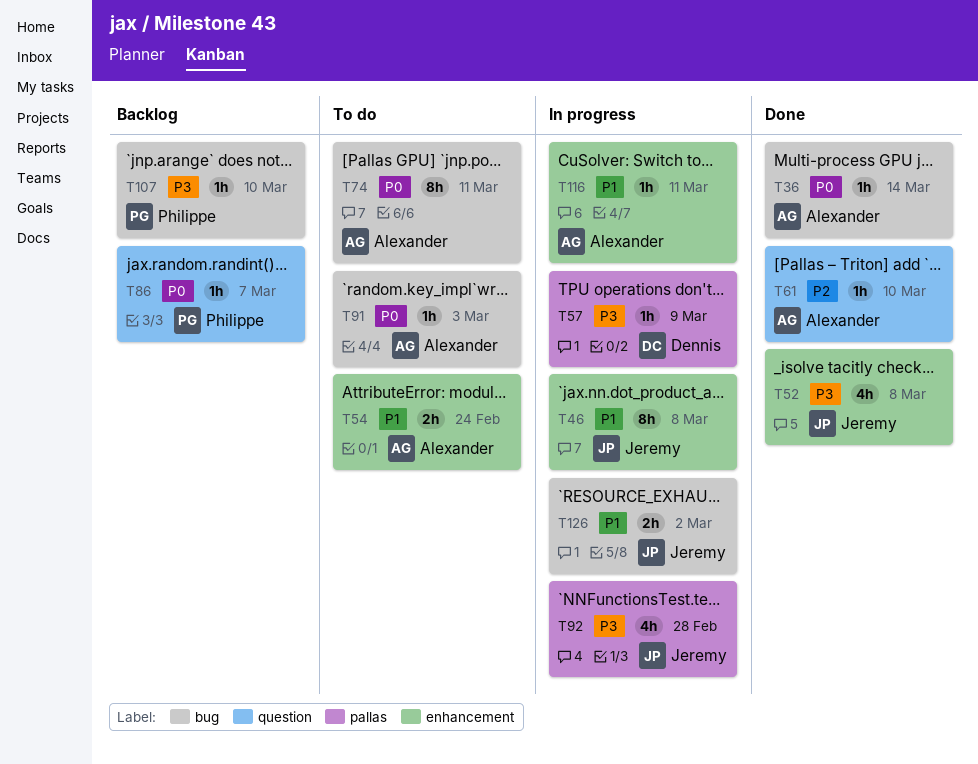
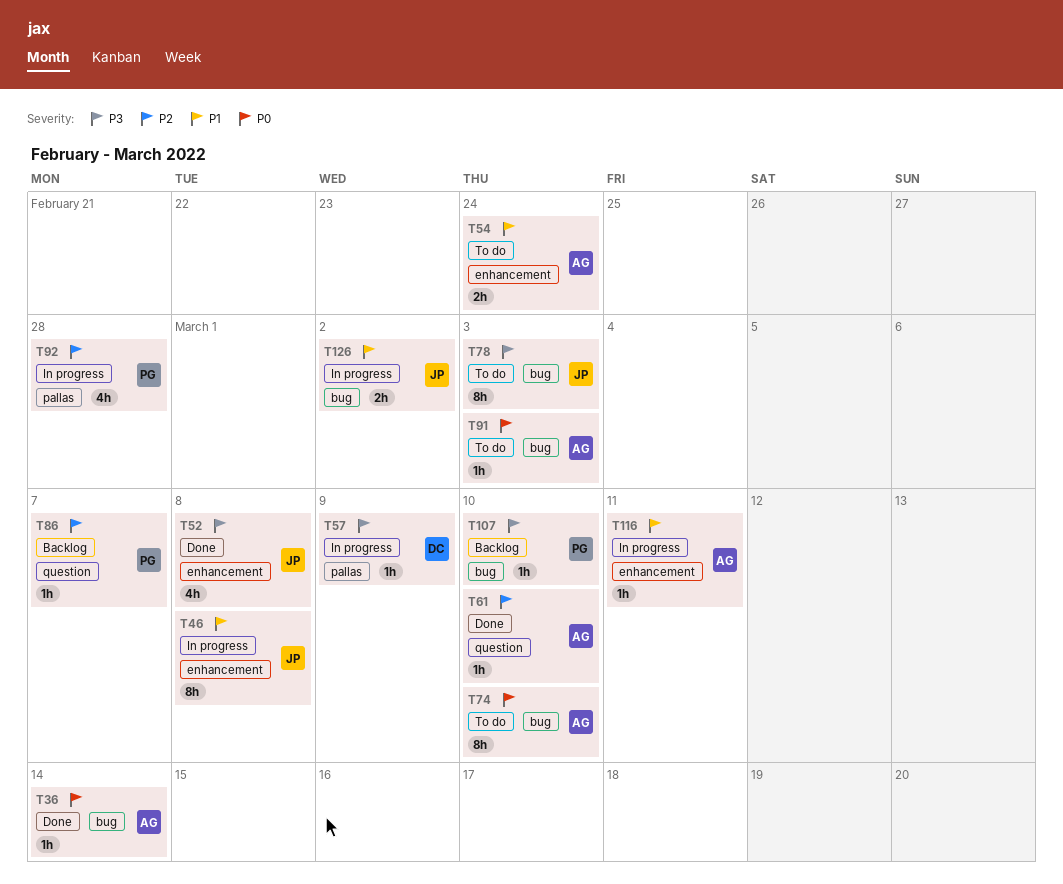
T74, due: Mar 11 -> Mar 10
T78: none -> present
T86, priority: P0 -> P2
T92, owner: Jeremy -> Philippe
T92, priority: P3 -> P2

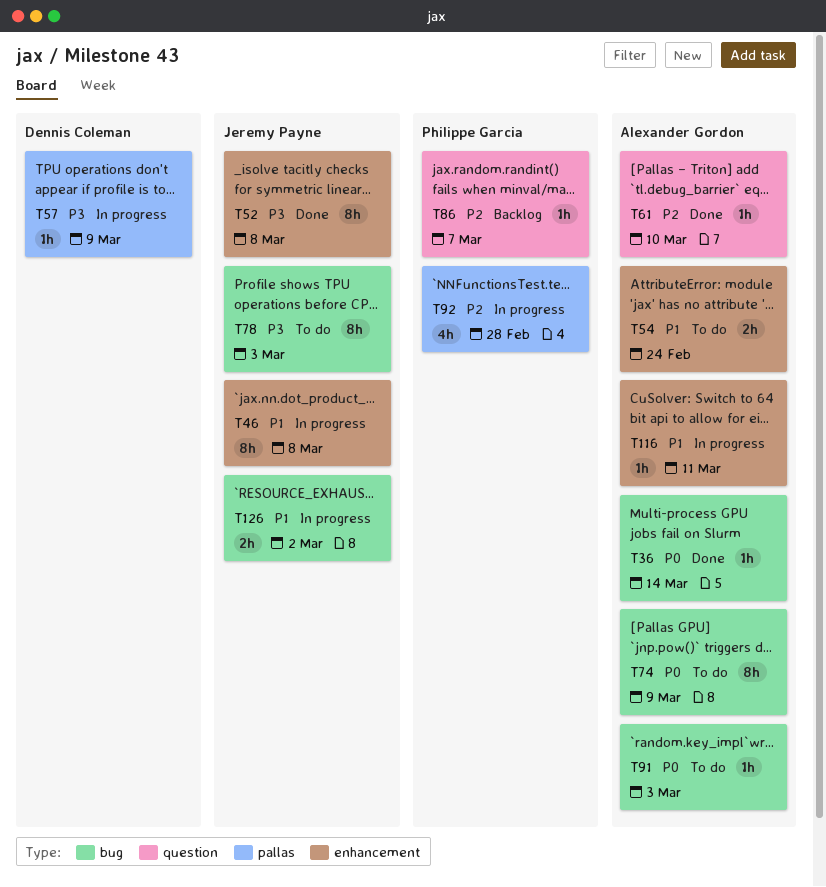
T52, estimate: 4h -> 8h
T74, due: Mar 10 -> Mar 9
T107: present -> none

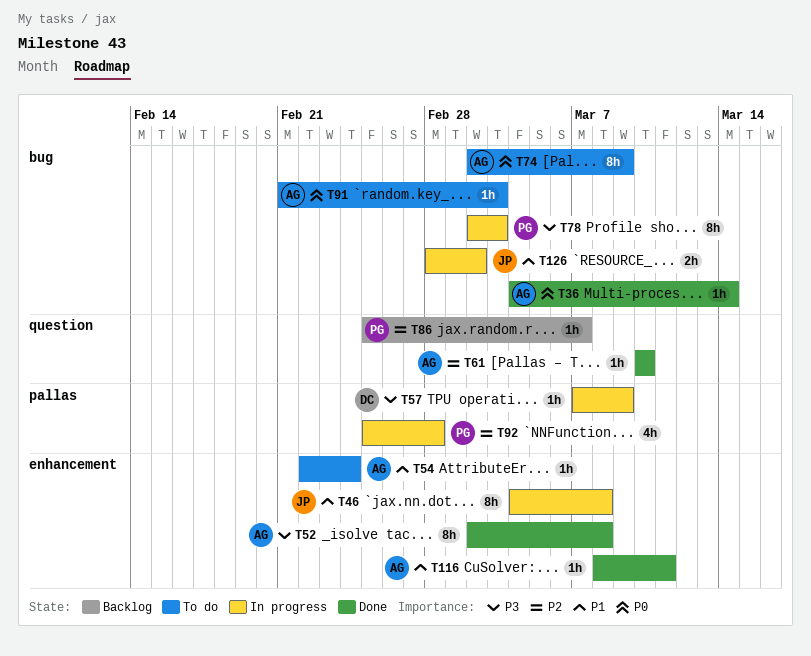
T52, owner: Jeremy Payne -> Alexander Gordon
T54, estimate: 2h -> 1h
T78, status: To do -> In progress
T78, owner: Jeremy Payne -> Philippe Garcia
T116, status: In progress -> Done

